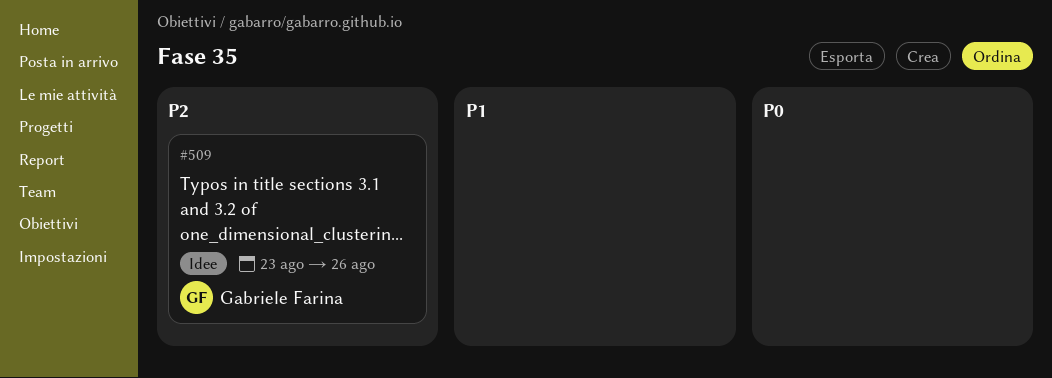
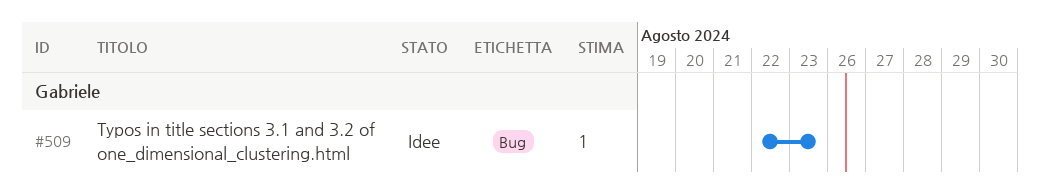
#509, start: Aug 23 -> Aug 22
#509, due: Aug 26 -> Aug 23

